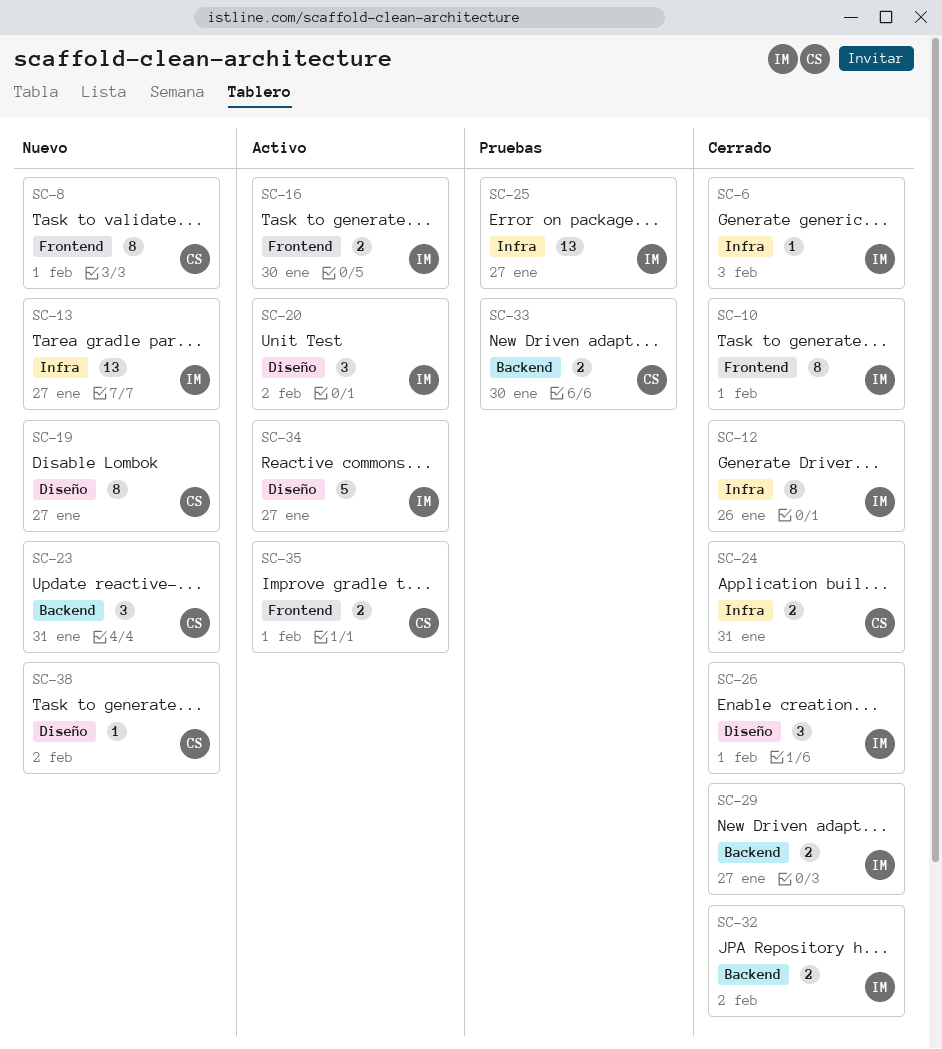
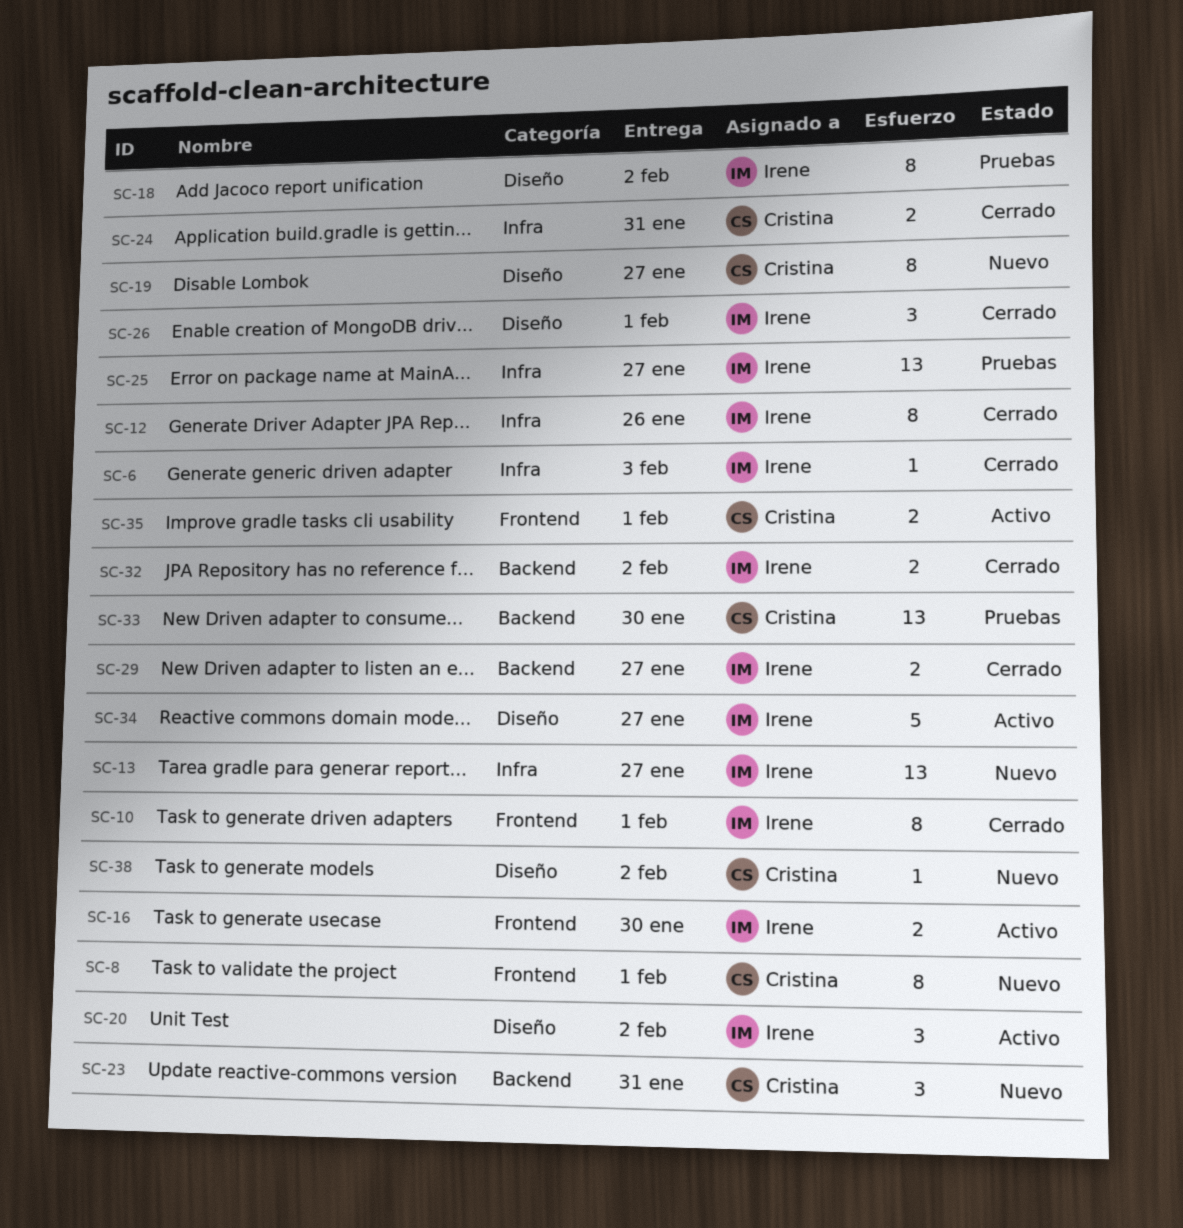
SC-18: none -> present
SC-33, estimate: 2 -> 13

